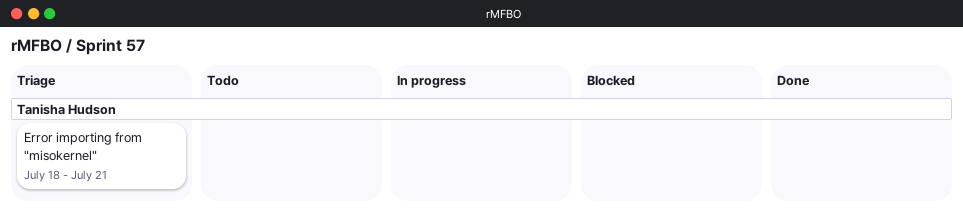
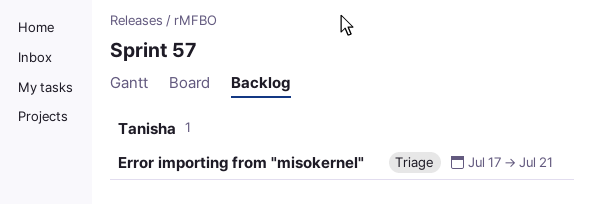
Error importing from "misokernel", start: Jul 18 -> Jul 17

